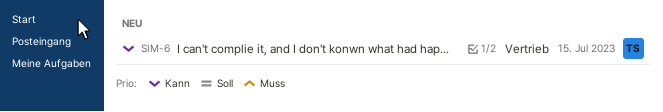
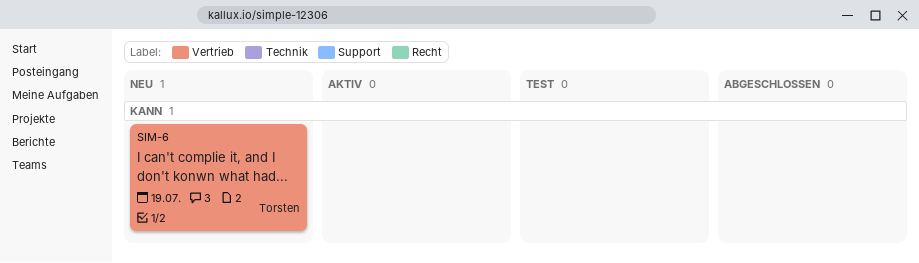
SIM-6, due: Jul 15 -> Jul 19

